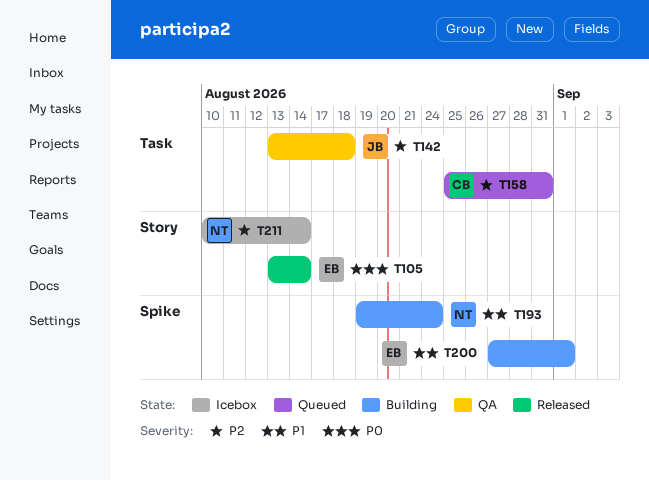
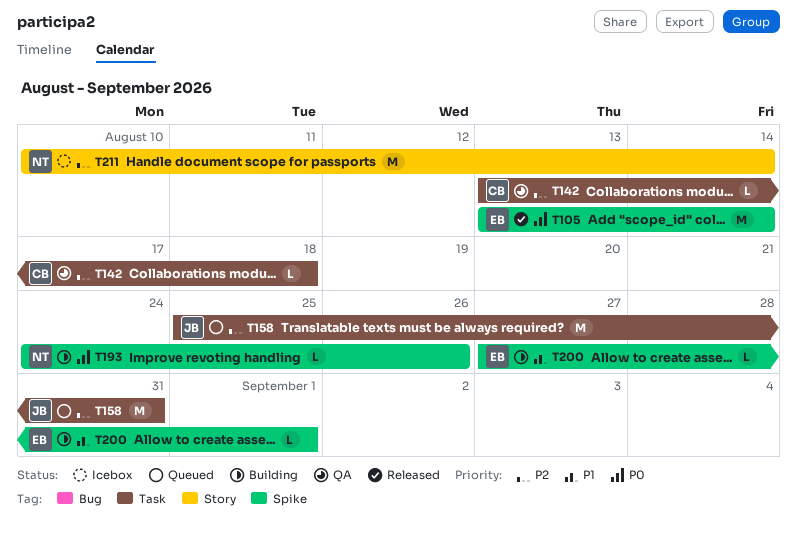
T105, label: Story -> Spike
T142, owner: JB -> CB
T158, owner: CB -> JB
T193, priority: P1 -> P0
T193, start: Aug 19 -> Aug 24
T193, due: Aug 24 -> Aug 26

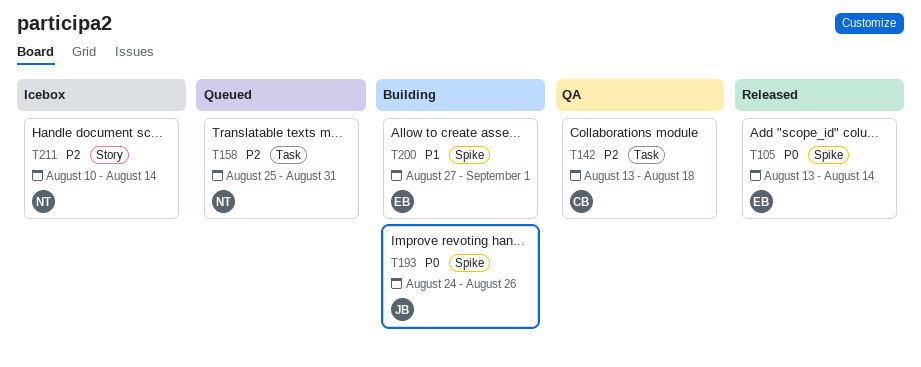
T158, owner: JB -> NT
T193, owner: NT -> JB

